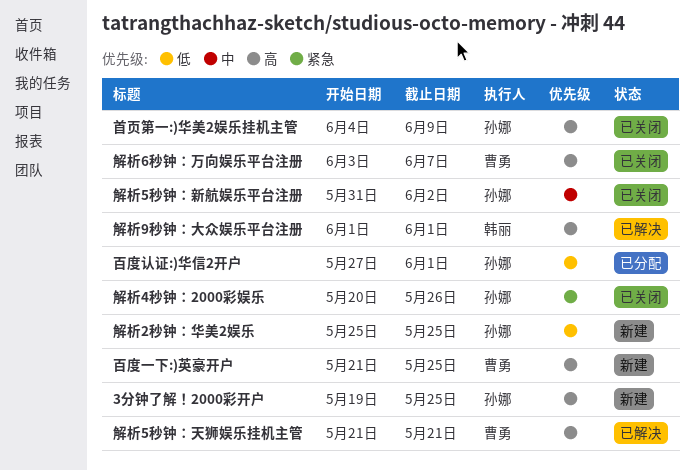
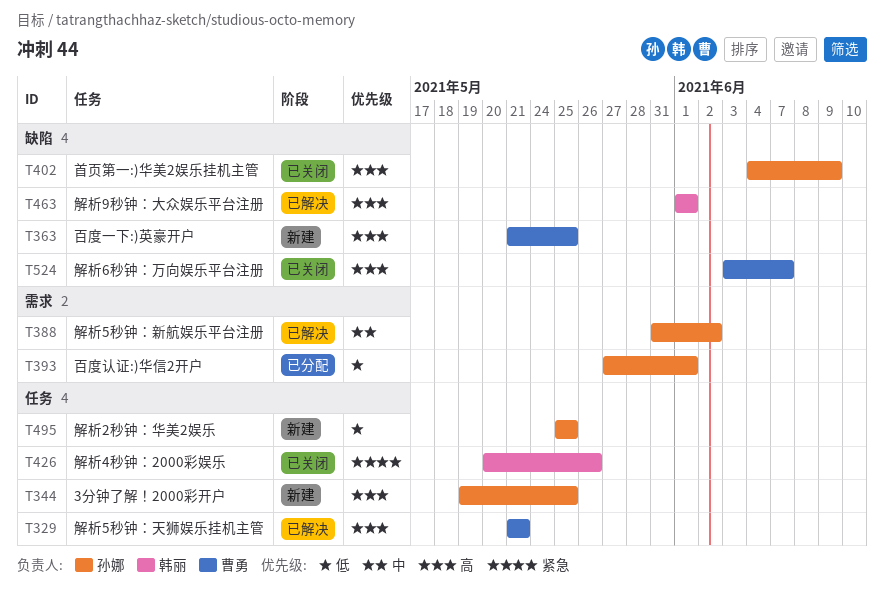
解析4秒钟：2000彩娱乐, owner: 孙娜 -> 韩丽
解析5秒钟：新航娱乐平台注册, status: 已关闭 -> 已解决

